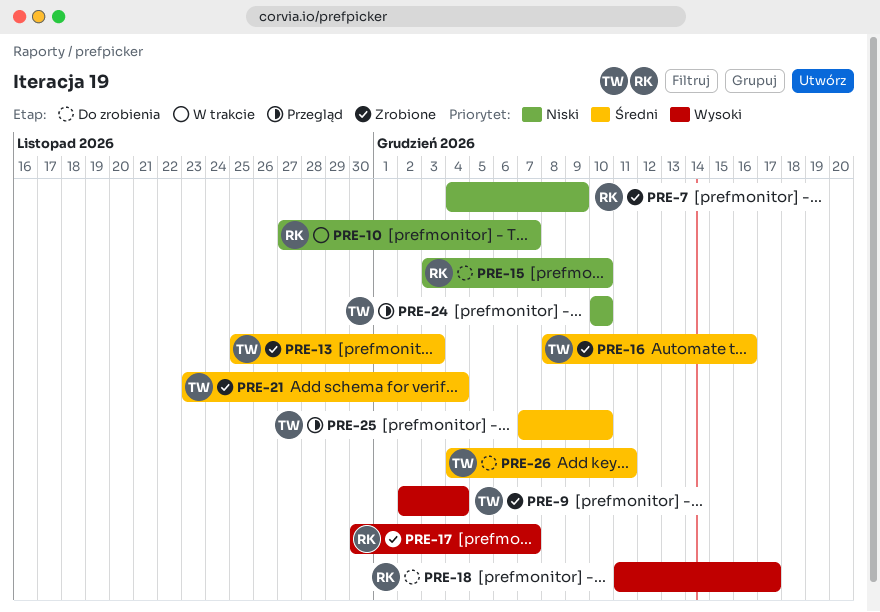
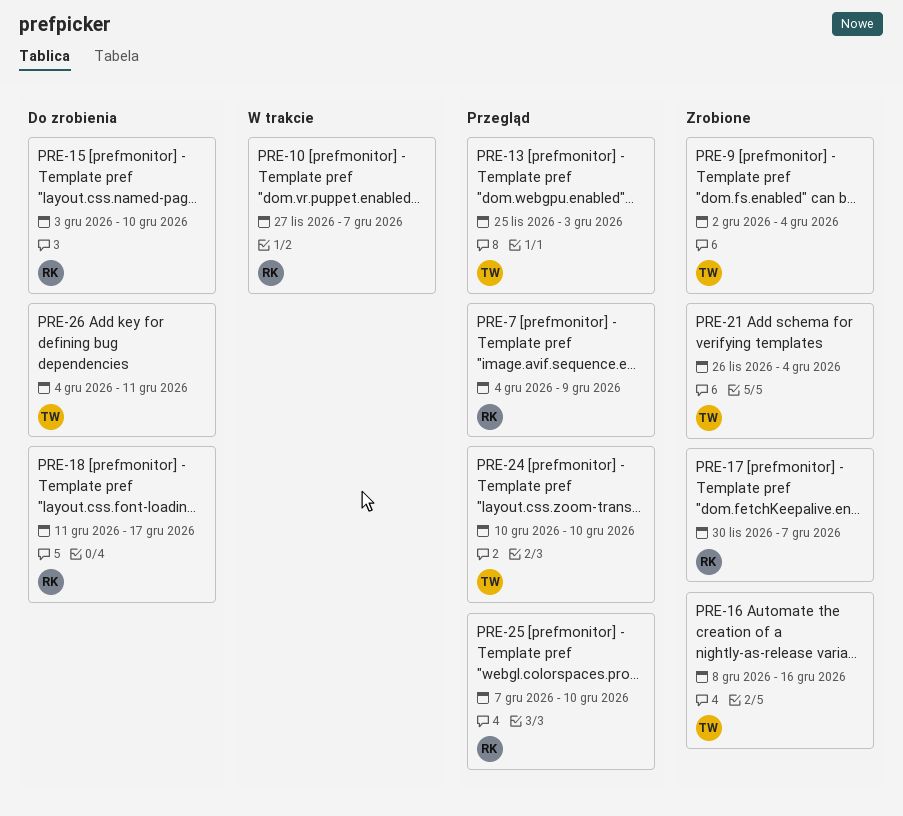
PRE-7, status: Zrobione -> Przegląd
PRE-13, status: Zrobione -> Przegląd
PRE-21, start: Nov 23 -> Nov 26
PRE-25, owner: TW -> RK

